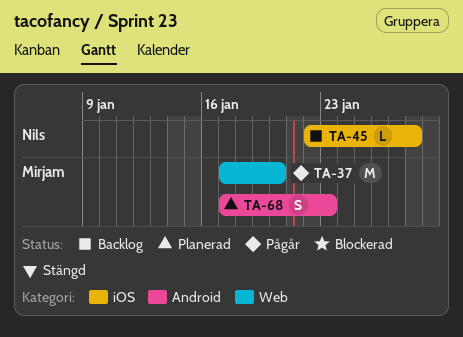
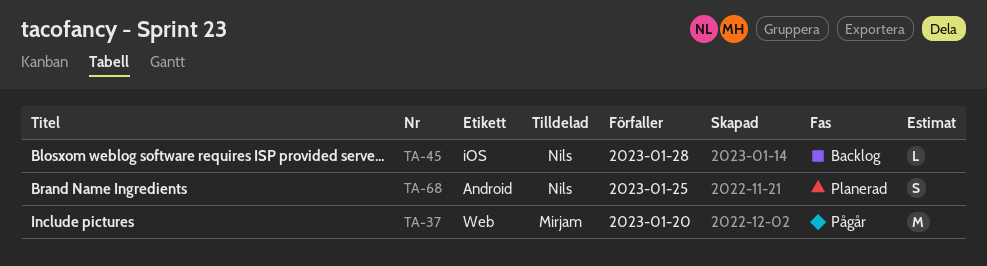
TA-68, owner: Mirjam -> Nils
TA-68, due: Jan 23 -> Jan 25

